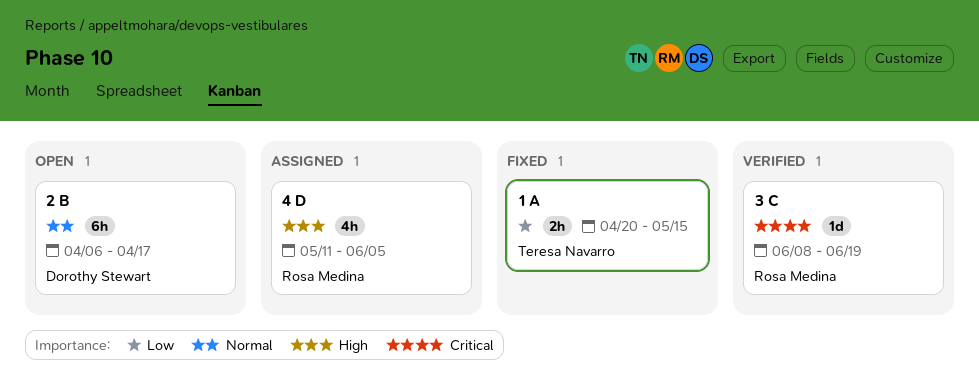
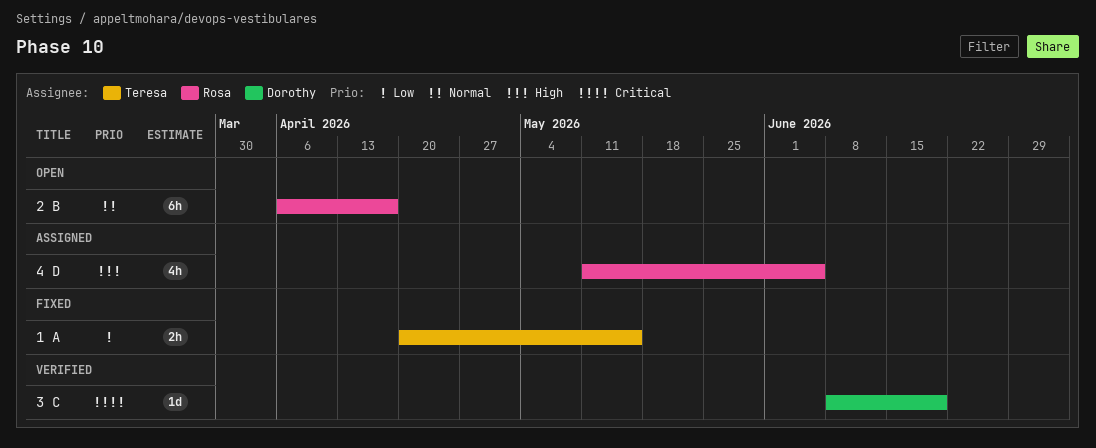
2 B, owner: Dorothy Stewart -> Rosa Medina
3 C, owner: Rosa Medina -> Dorothy Stewart

